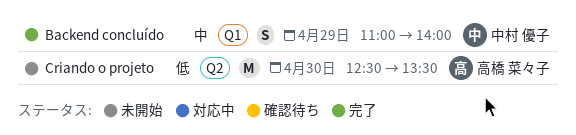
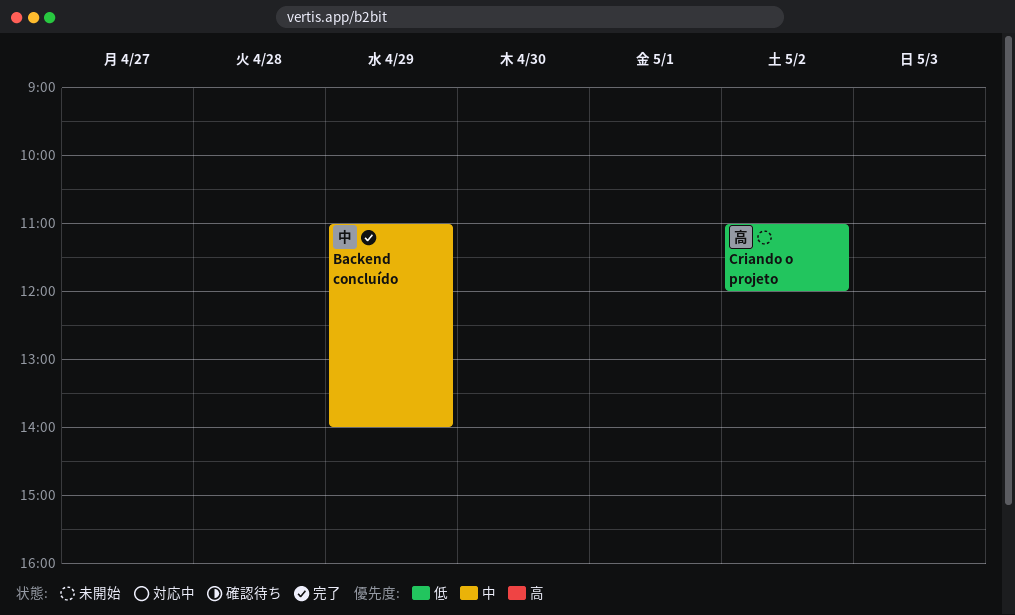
Criando o projeto, day: Apr 30 -> May 2
Criando o projeto, begins: 12:30 -> 11:00
Criando o projeto, ends: 13:30 -> 12:00

